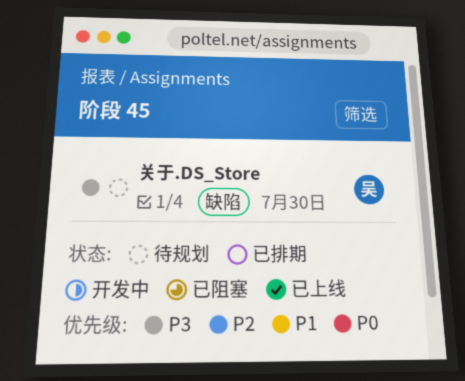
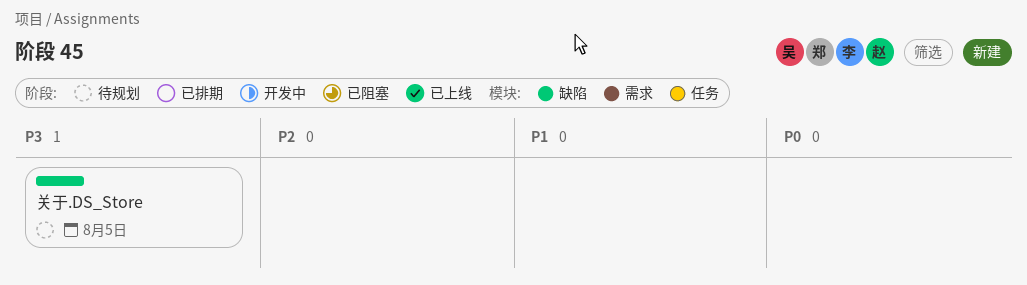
关于.DS_Store, due: Jul 30 -> Aug 5

